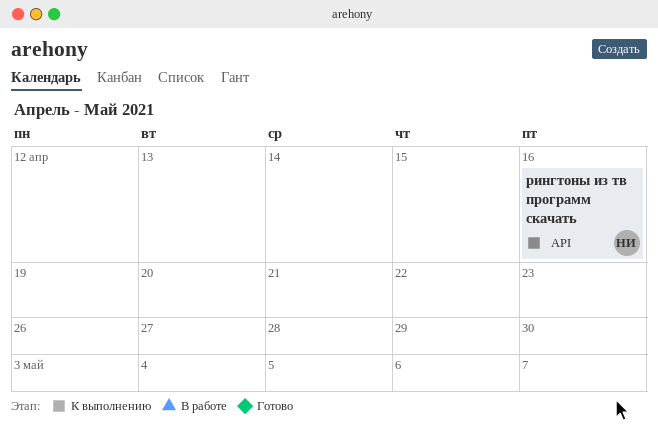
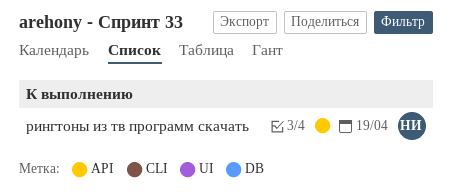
рингтоны из тв программ скачать, due: Apr 16 -> Apr 19

